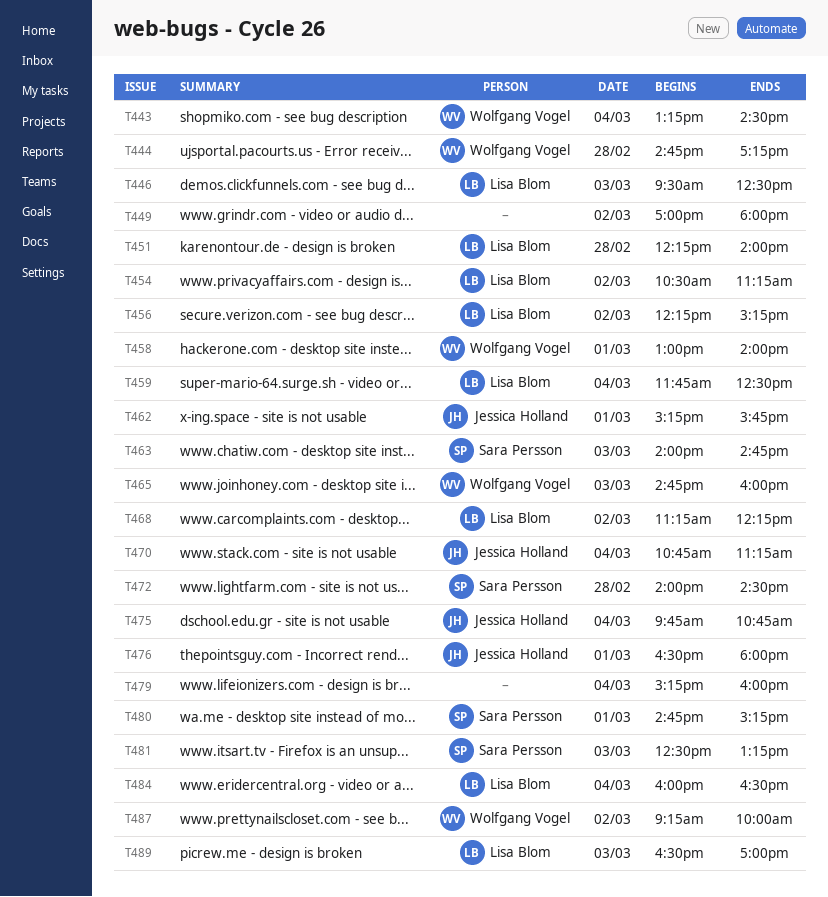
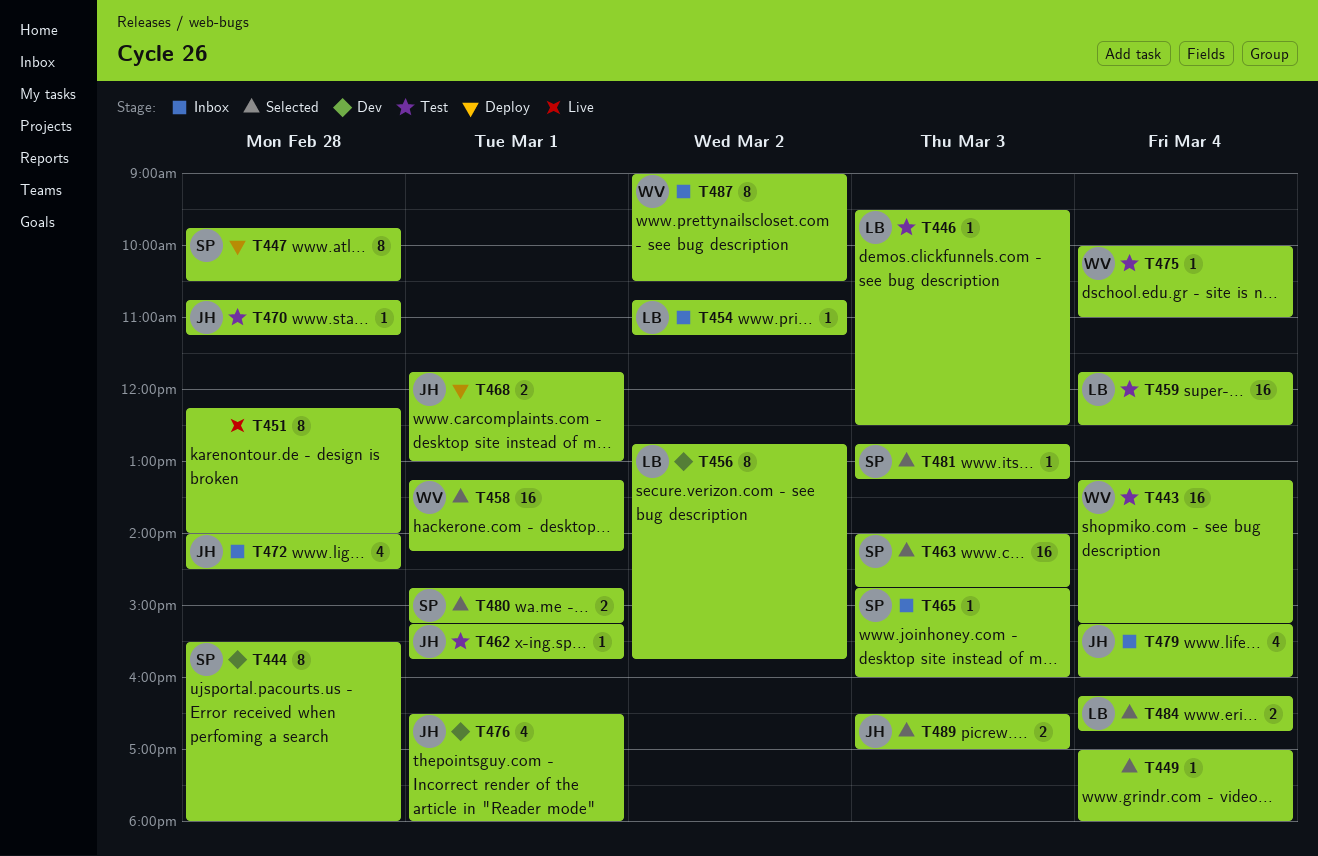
T443, ends: 14:30 -> 15:15
T444, owner: Wolfgang Vogel -> Sara Persson
T444, begins: 14:45 -> 15:30
T444, ends: 17:15 -> 18:00
T447: none -> present
T449, day: Mar 2 -> Mar 4
T451, owner: Lisa Blom -> none
T454, begins: 10:30 -> 10:45
T456, begins: 12:15 -> 12:45
T456, ends: 15:15 -> 15:45
T458, begins: 13:00 -> 13:15
T458, ends: 14:00 -> 14:15
T465, owner: Wolfgang Vogel -> Sara Persson
T468, owner: Lisa Blom -> Jessica Holland
T468, day: Mar 2 -> Mar 1
T468, begins: 11:15 -> 11:45
T468, ends: 12:15 -> 13:00
T470, day: Mar 4 -> Feb 28
T472, owner: Sara Persson -> Jessica Holland
T475, owner: Jessica Holland -> Wolfgang Vogel
T475, begins: 09:45 -> 10:00
T475, ends: 10:45 -> 11:00
T479, owner: none -> Jessica Holland
T481, begins: 12:30 -> 12:45
T484, begins: 16:00 -> 16:15
T484, ends: 16:30 -> 16:45
T487, begins: 09:15 -> 09:00
T487, ends: 10:00 -> 10:30
T489, owner: Lisa Blom -> Jessica Holland

